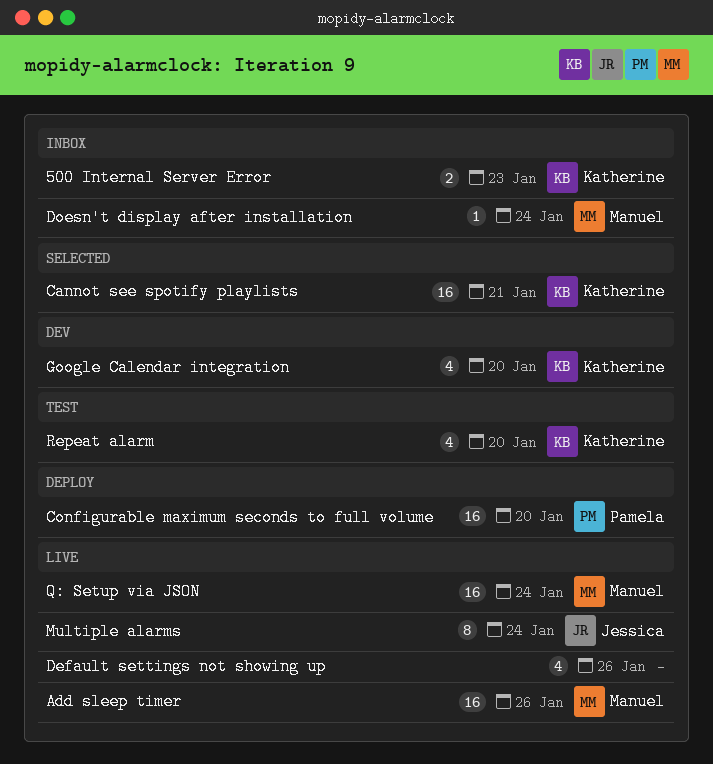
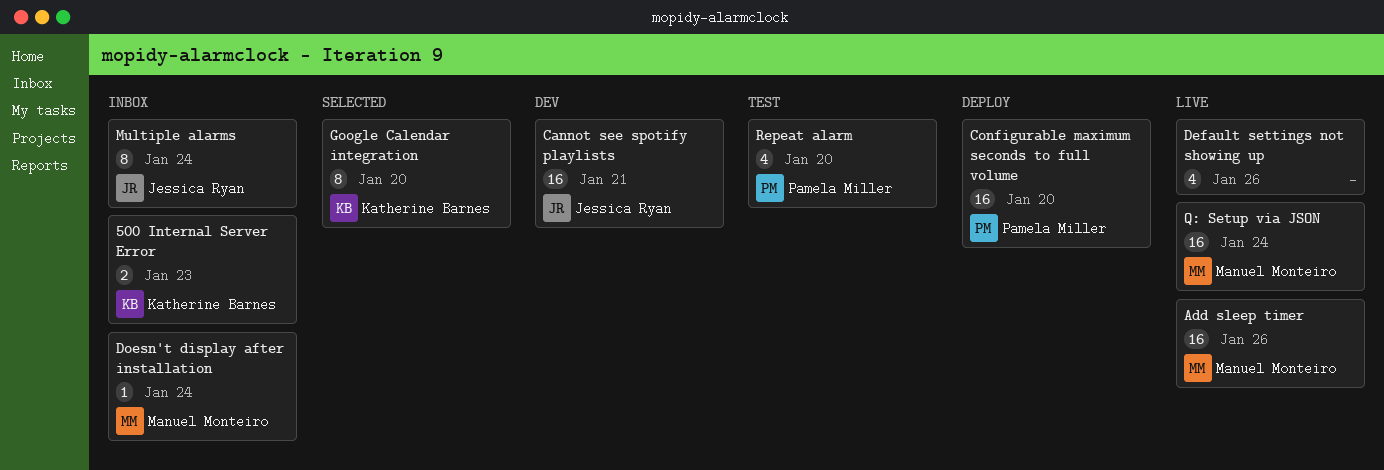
Cannot see spotify playlists, status: Selected -> Dev
Cannot see spotify playlists, owner: Katherine Barnes -> Jessica Ryan
Google Calendar integration, status: Dev -> Selected
Google Calendar integration, estimate: 4 -> 8
Multiple alarms, status: Live -> Inbox
Repeat alarm, owner: Katherine Barnes -> Pamela Miller

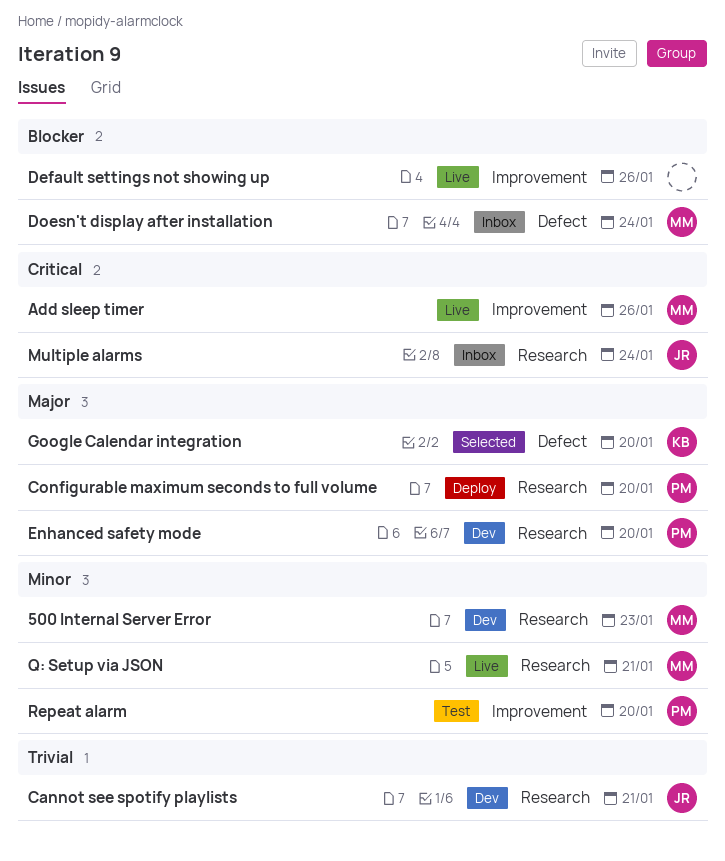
500 Internal Server Error, status: Inbox -> Dev
500 Internal Server Error, owner: Katherine Barnes -> Manuel Monteiro
Enhanced safety mode: none -> present
Q: Setup via JSON, due: Jan 24 -> Jan 21

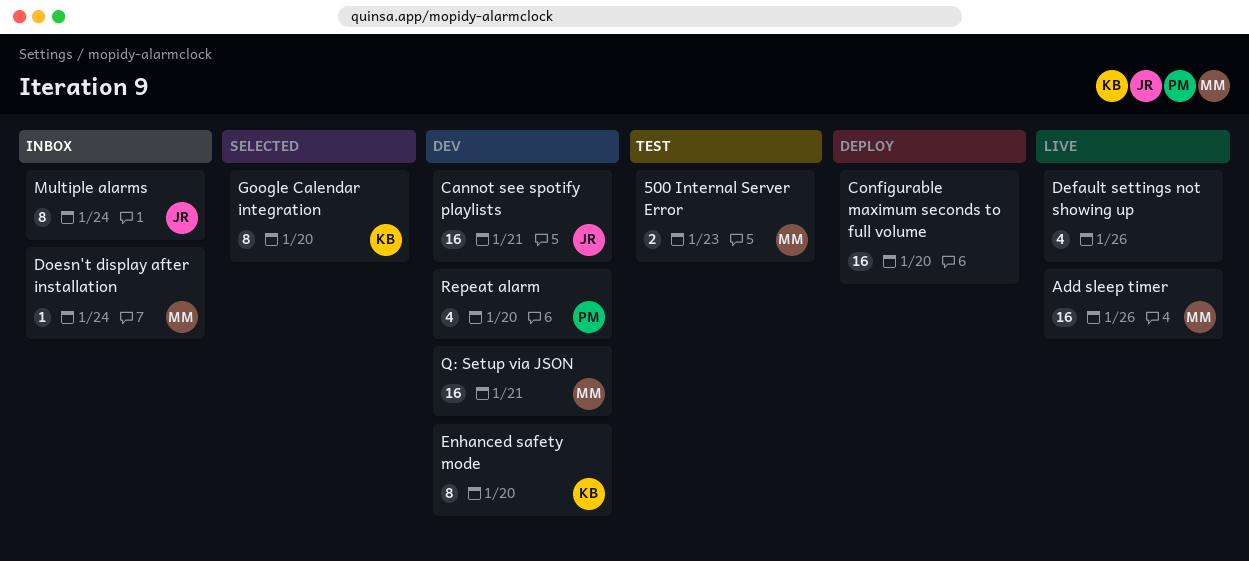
500 Internal Server Error, status: Dev -> Test
Configurable maximum seconds to full volume, owner: PM -> none
Enhanced safety mode, owner: PM -> KB
Q: Setup via JSON, status: Live -> Dev
Repeat alarm, status: Test -> Dev

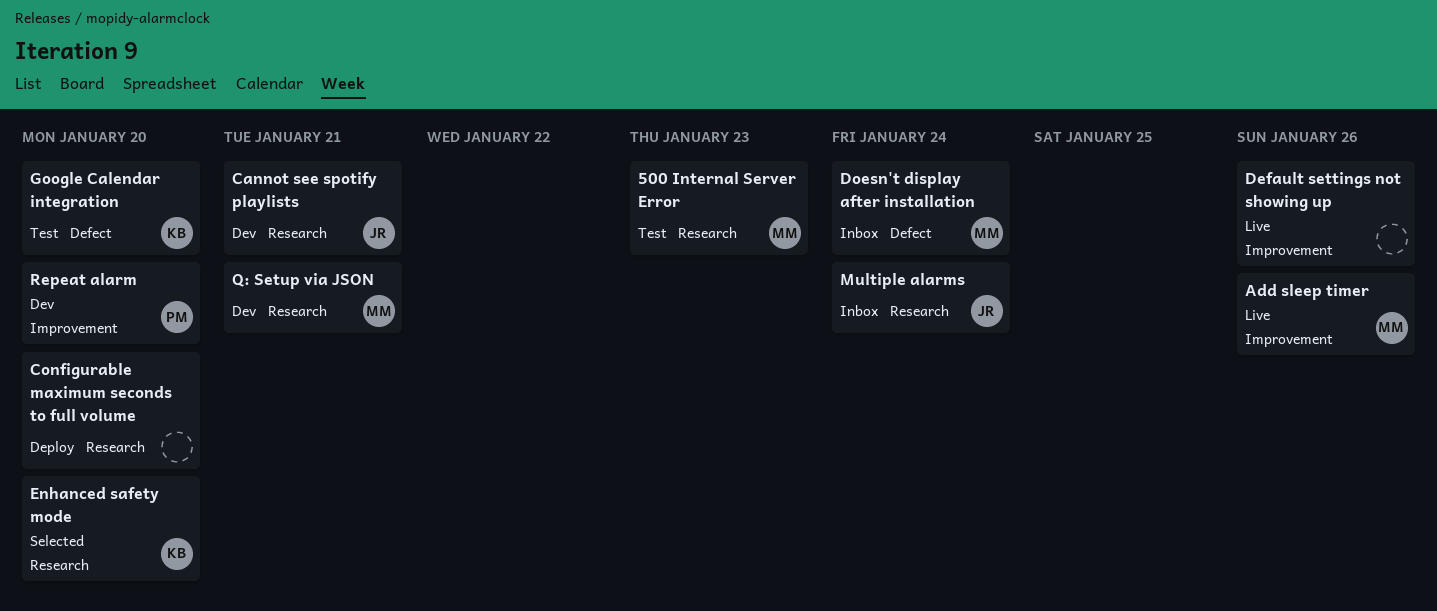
Enhanced safety mode, status: Dev -> Selected
Google Calendar integration, status: Selected -> Test

